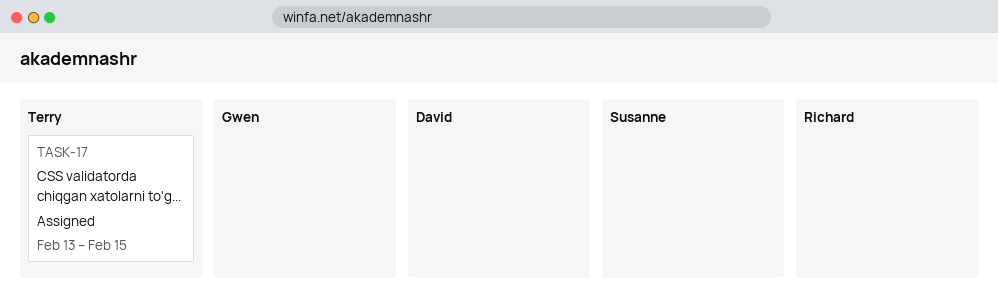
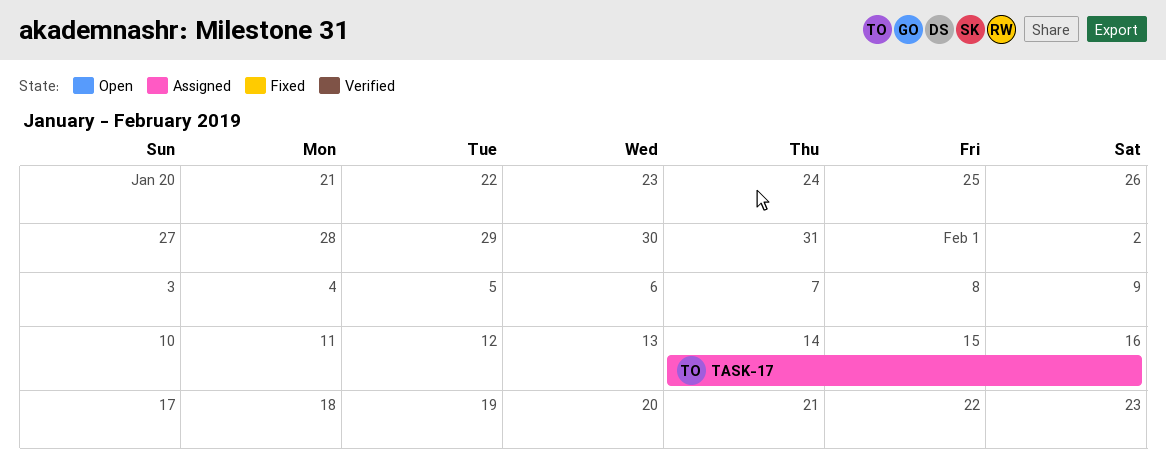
TASK-17, start: Feb 13 -> Feb 14
TASK-17, due: Feb 15 -> Feb 16

